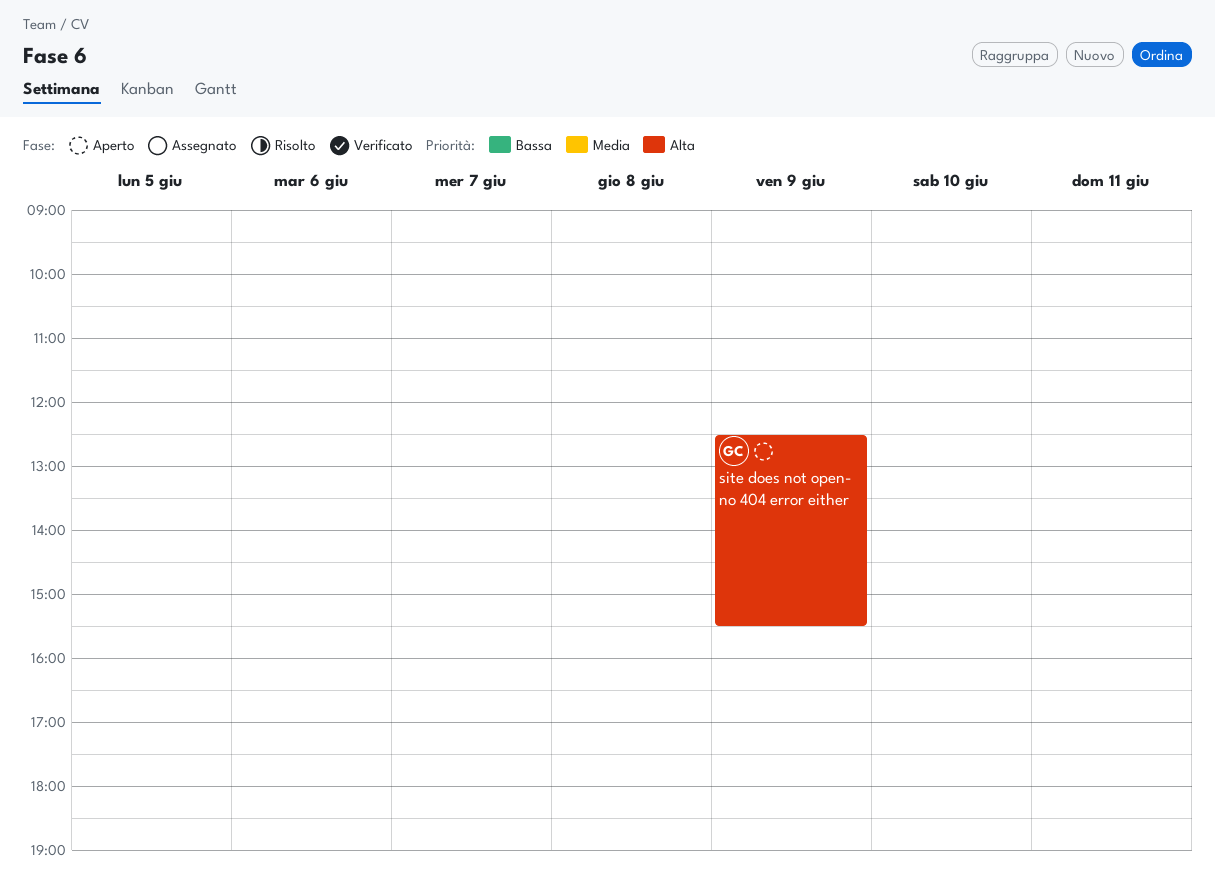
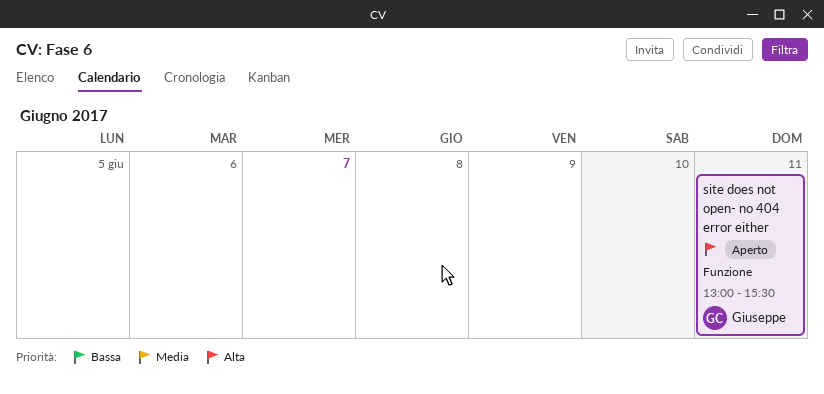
site does not open- no 404 error either, day: Jun 9 -> Jun 11
site does not open- no 404 error either, begins: 12:30 -> 13:00

